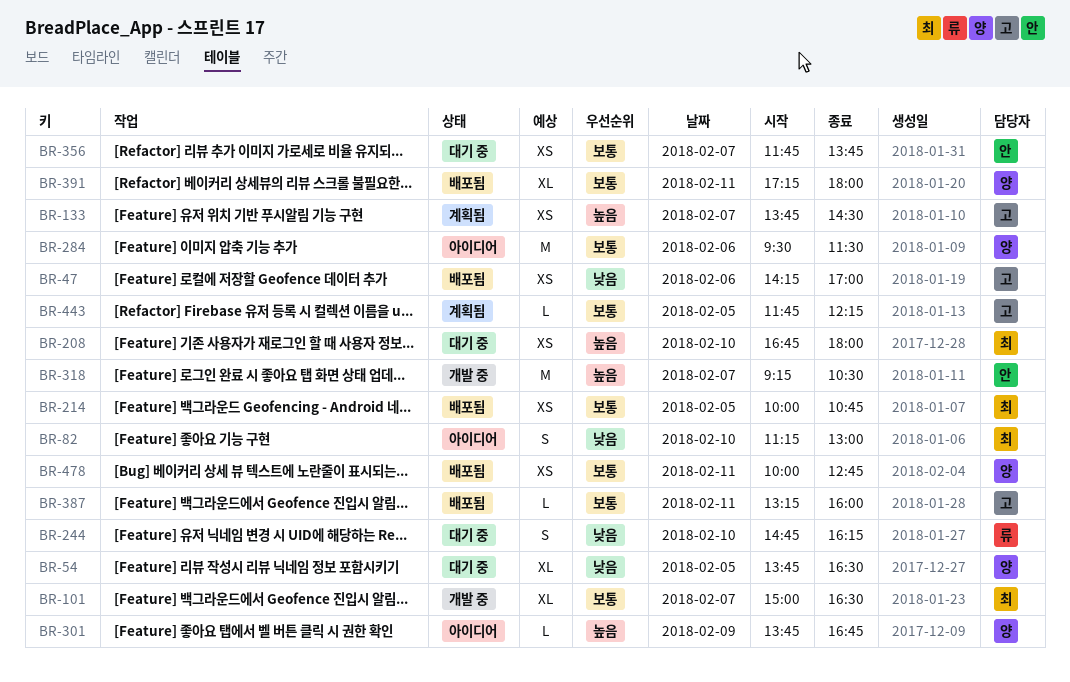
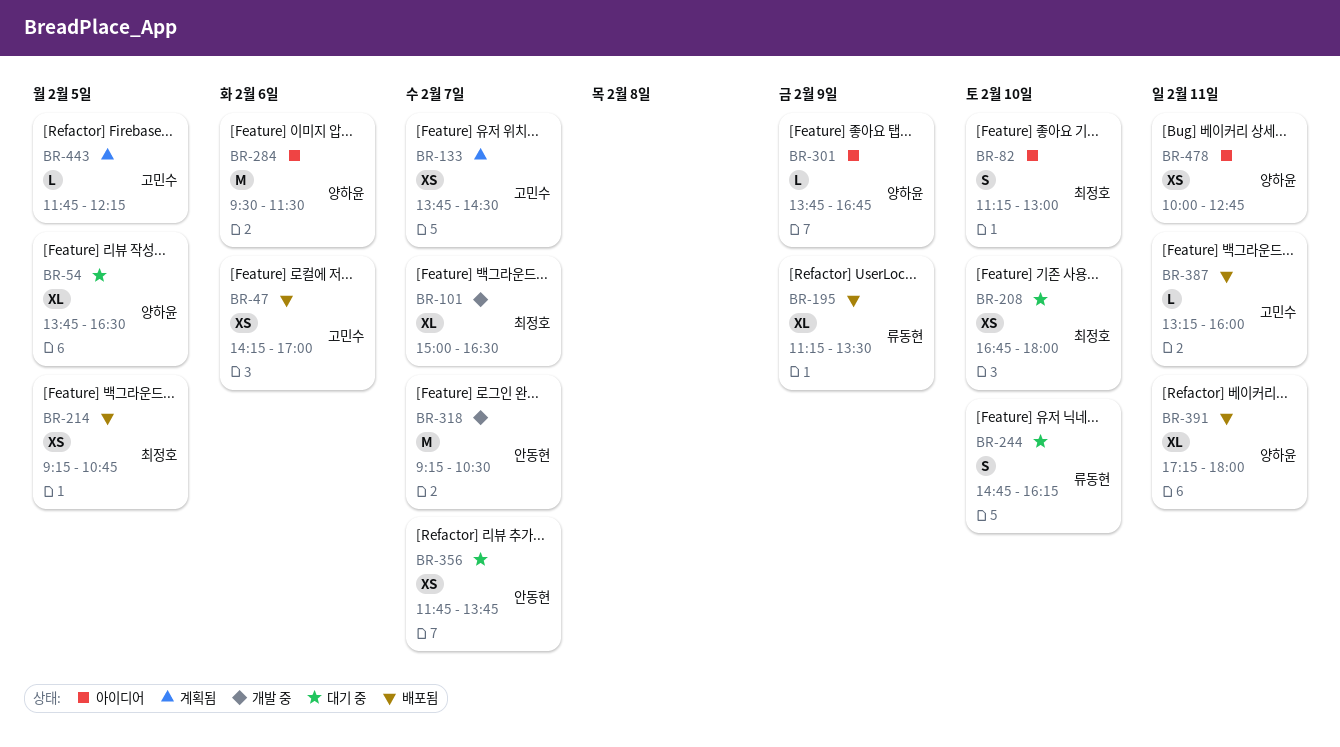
BR-195: none -> present
BR-214, begins: 10:00 -> 09:15
BR-478, status: 배포됨 -> 아이디어

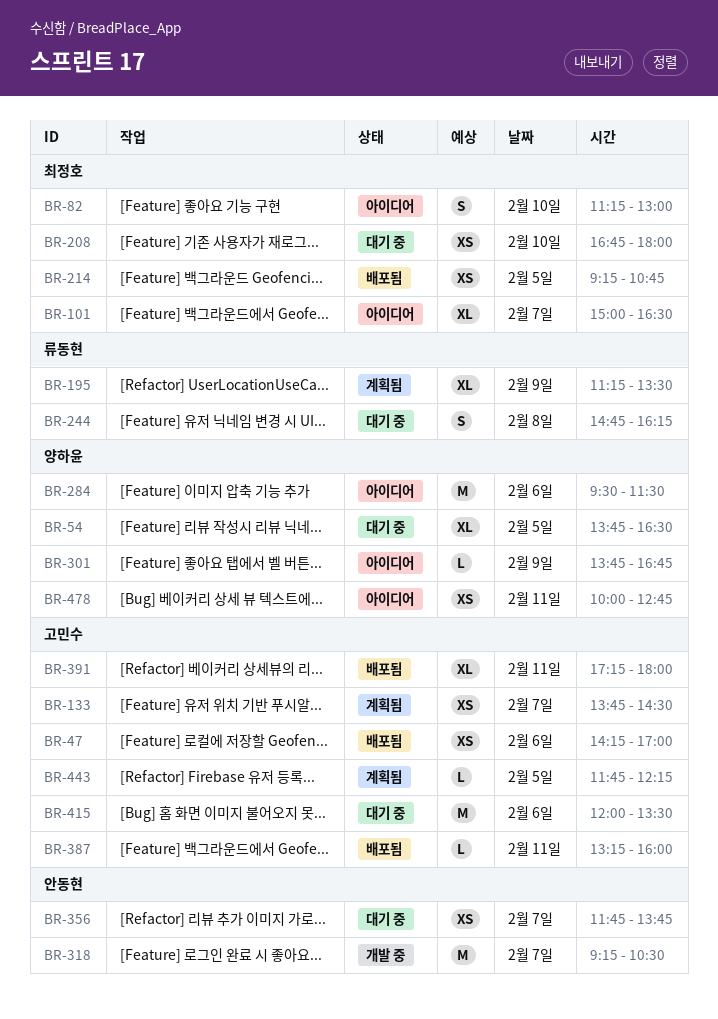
BR-101, status: 개발 중 -> 아이디어
BR-195, status: 배포됨 -> 계획됨
BR-244, day: Feb 10 -> Feb 8
BR-391, owner: 양하윤 -> 고민수
BR-415: none -> present

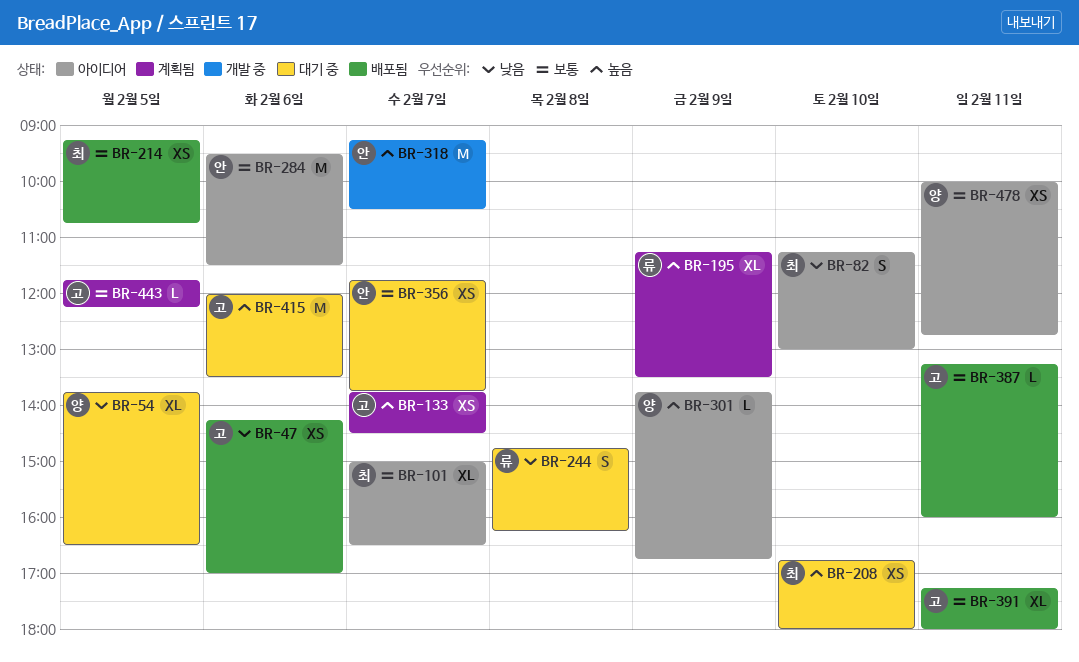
BR-284, owner: 양하윤 -> 안동현

